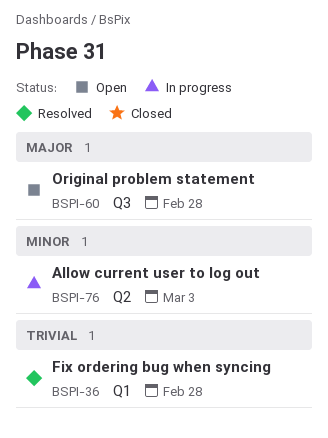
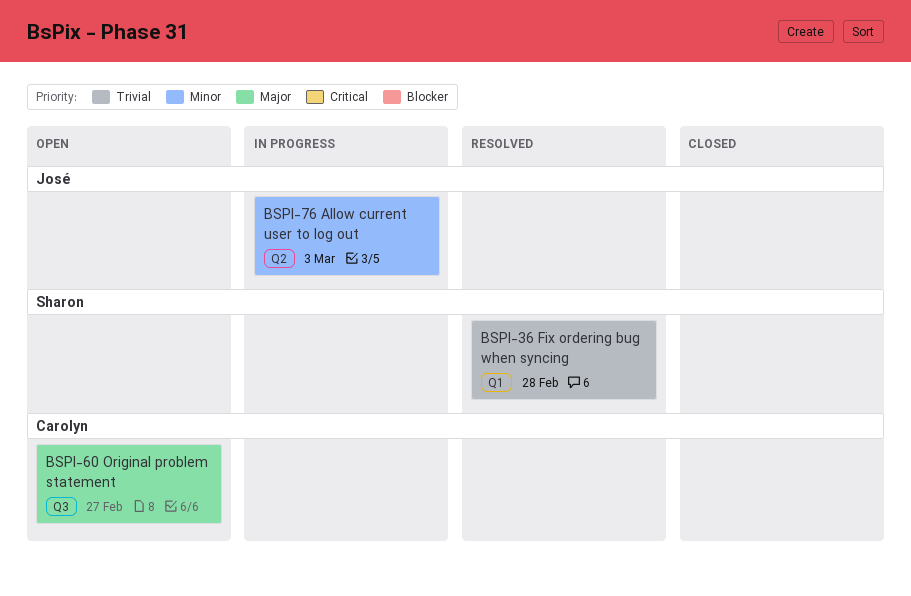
BSPI-60, due: Feb 28 -> Feb 27

